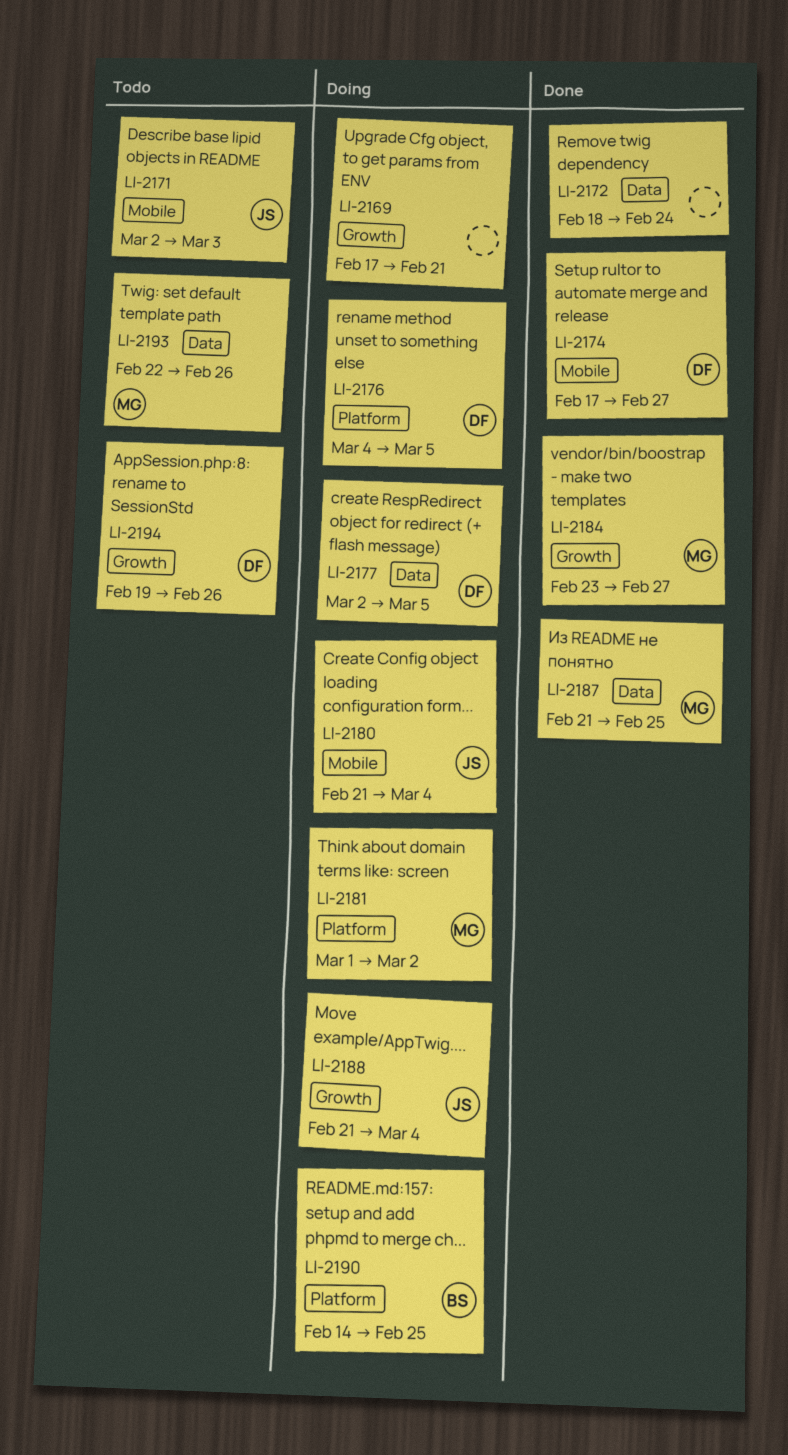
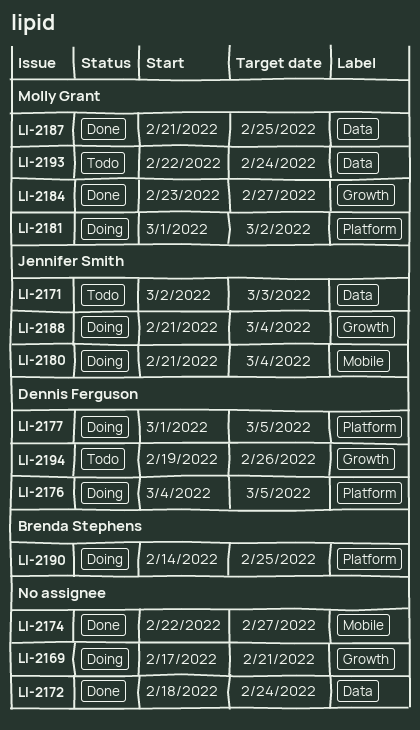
LI-2171, label: Mobile -> Data
LI-2174, owner: Dennis Ferguson -> none
LI-2174, start: Feb 17 -> Feb 22
LI-2177, label: Data -> Platform
LI-2177, start: Mar 2 -> Mar 1
LI-2193, due: Feb 26 -> Feb 24

